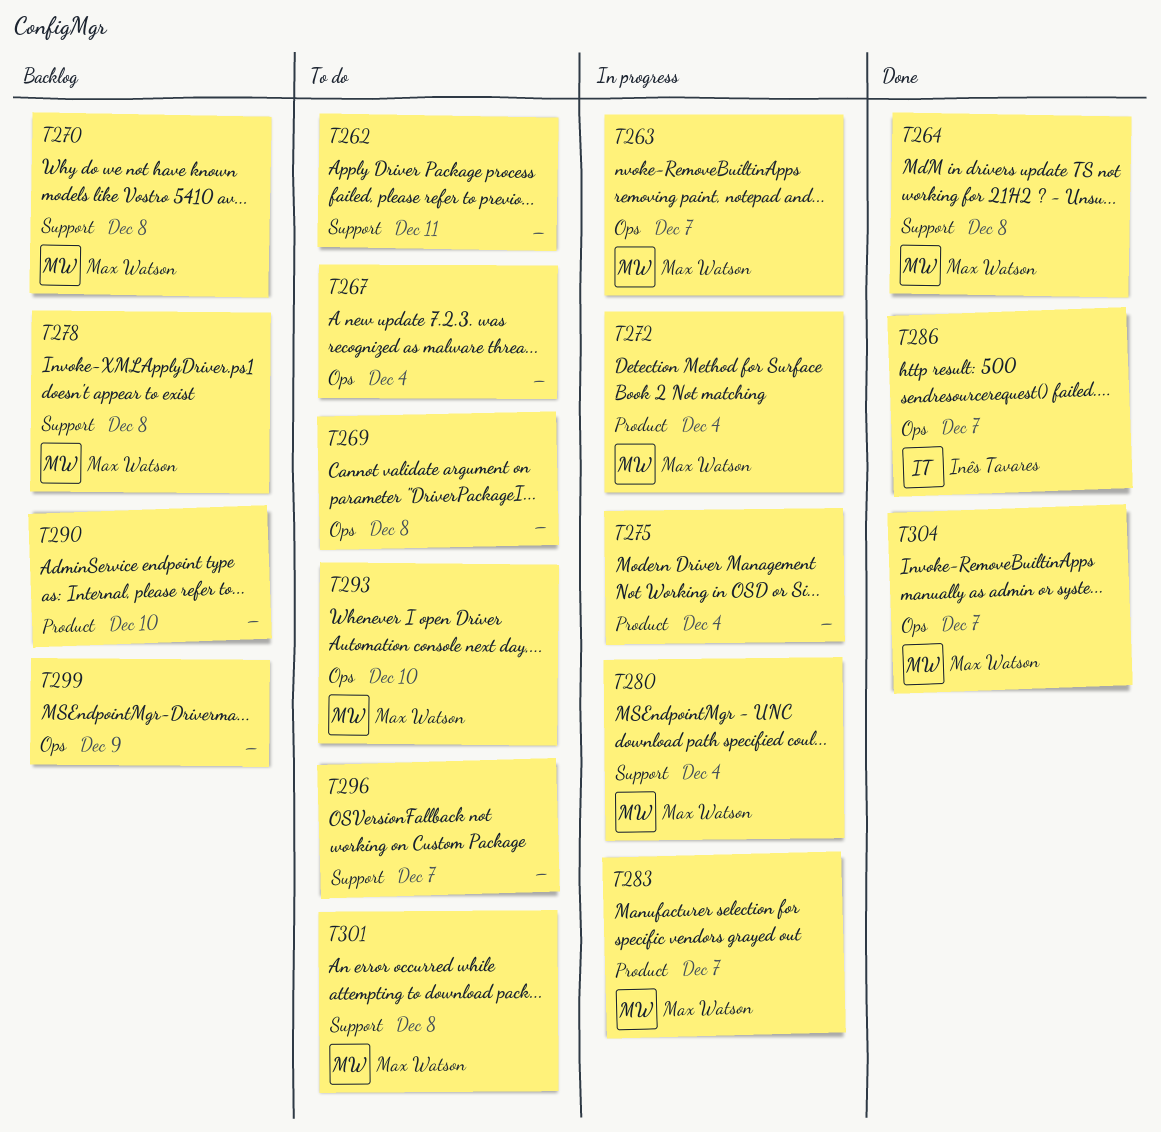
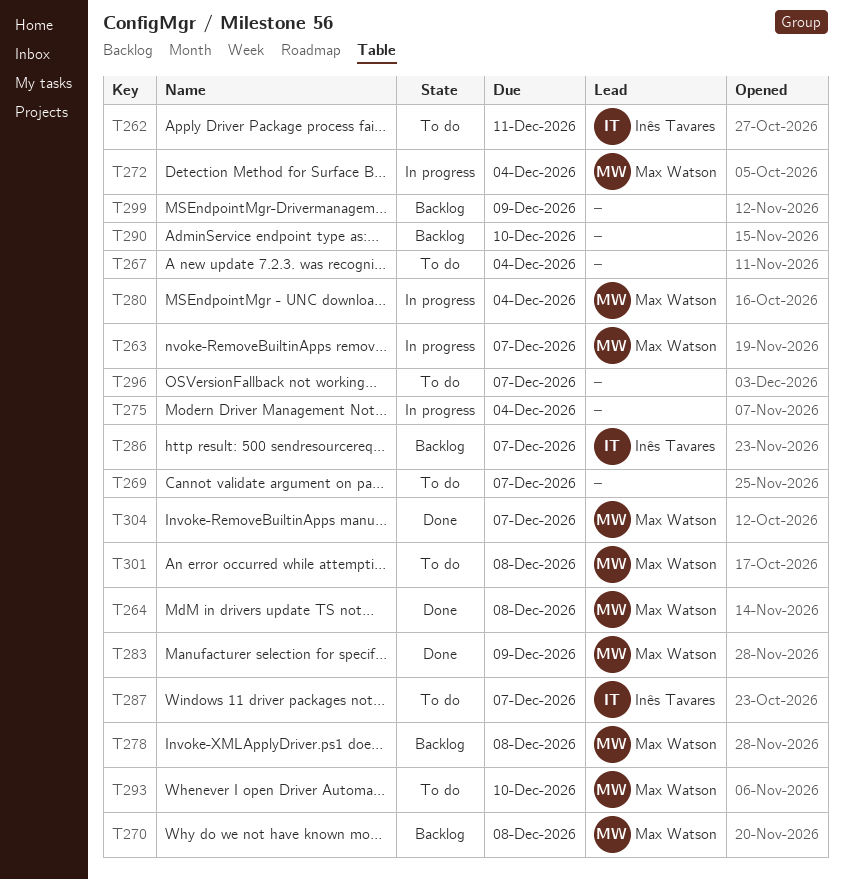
T262, owner: none -> Inês Tavares
T269, due: Dec 8 -> Dec 7
T283, status: In progress -> Done
T283, due: Dec 7 -> Dec 9
T286, status: Done -> Backlog
T287: none -> present

